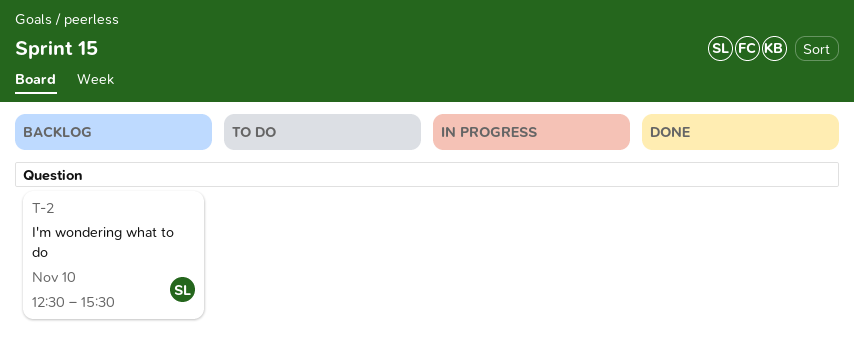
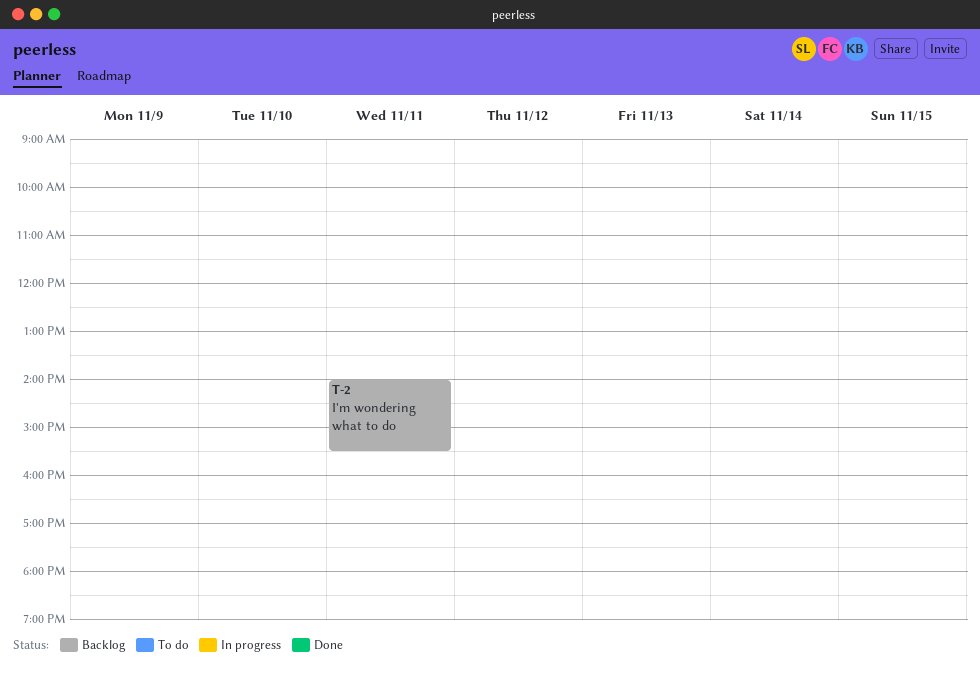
T-2, day: Nov 10 -> Nov 11
T-2, begins: 12:30 -> 14:00

